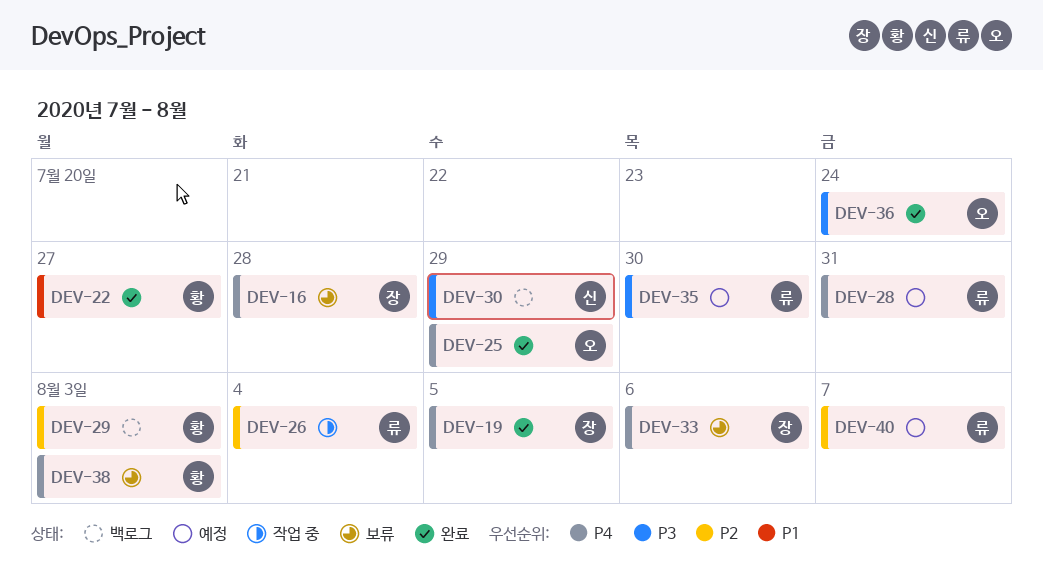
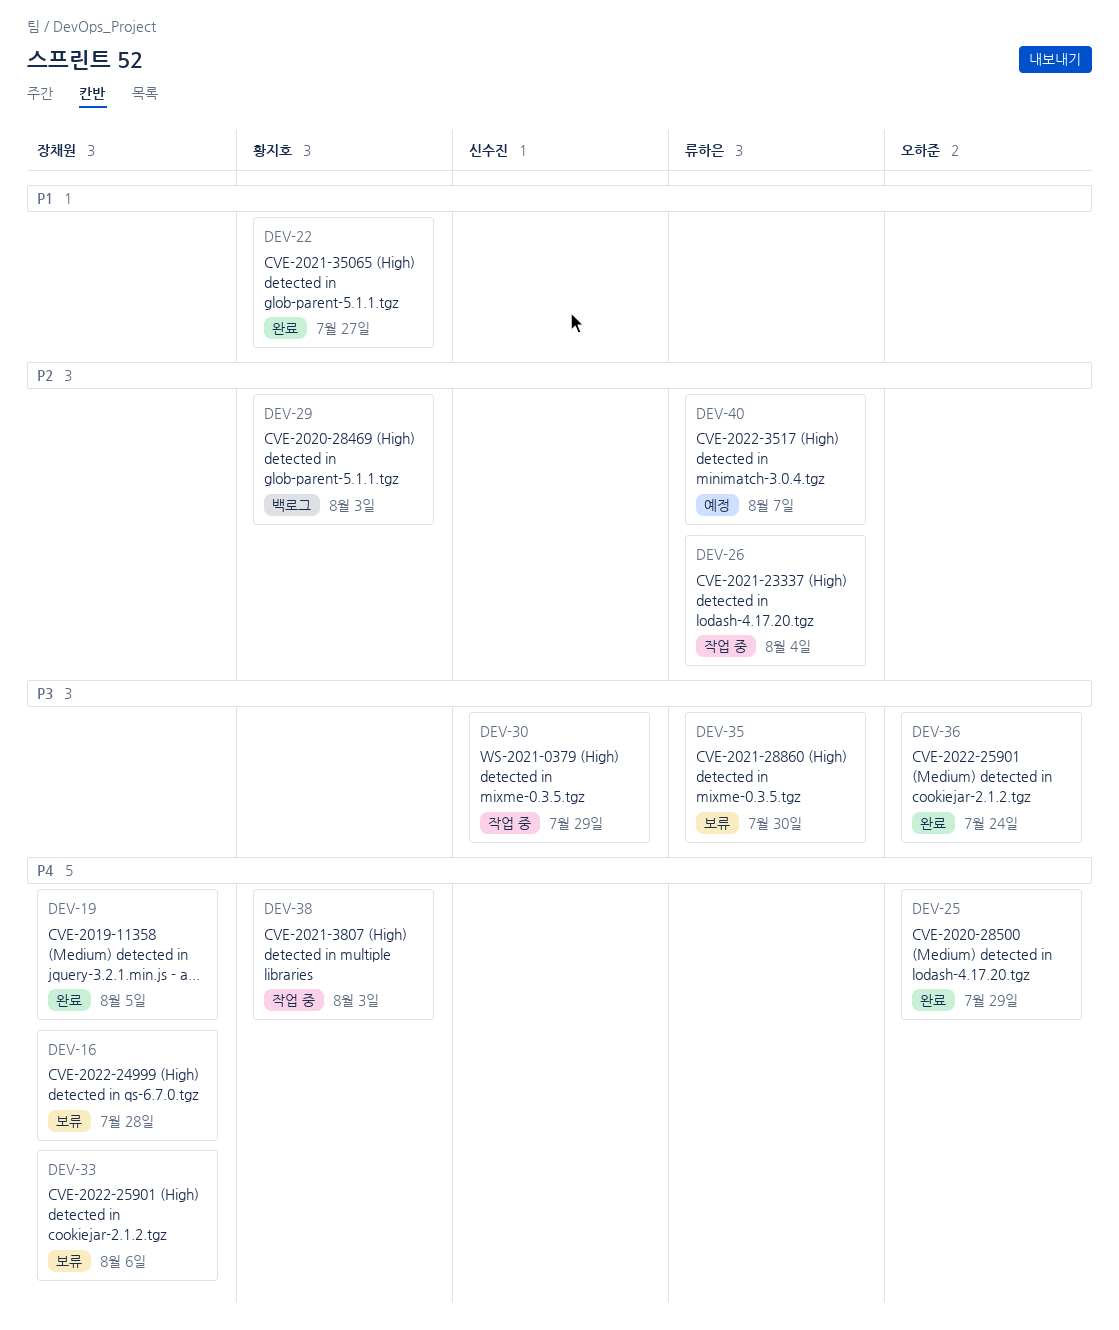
DEV-28: present -> none
DEV-30, status: 백로그 -> 작업 중
DEV-35, status: 예정 -> 보류
DEV-38, status: 보류 -> 작업 중

